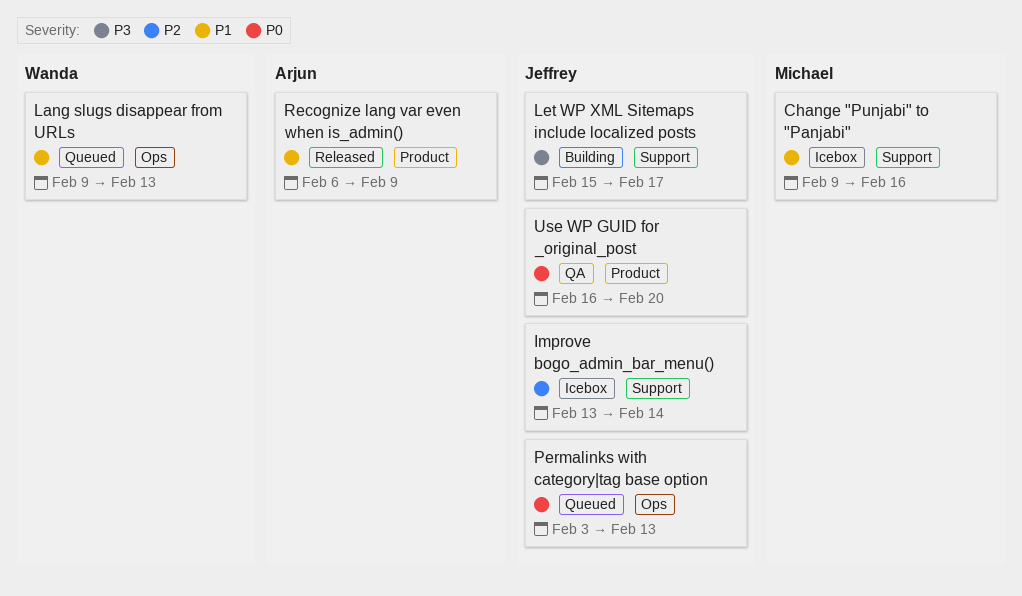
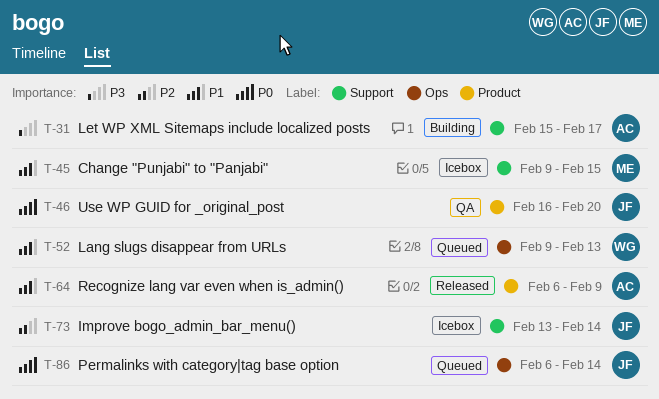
Change "Punjabi" to "Panjabi", due: Feb 16 -> Feb 15
Let WP XML Sitemaps include localized posts, owner: Jeffrey -> Arjun
Permalinks with category|tag base option, start: Feb 3 -> Feb 6
Permalinks with category|tag base option, due: Feb 13 -> Feb 14

